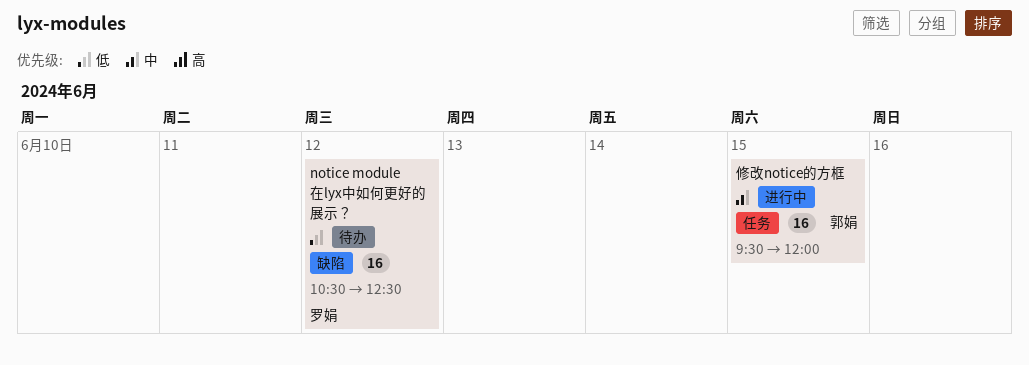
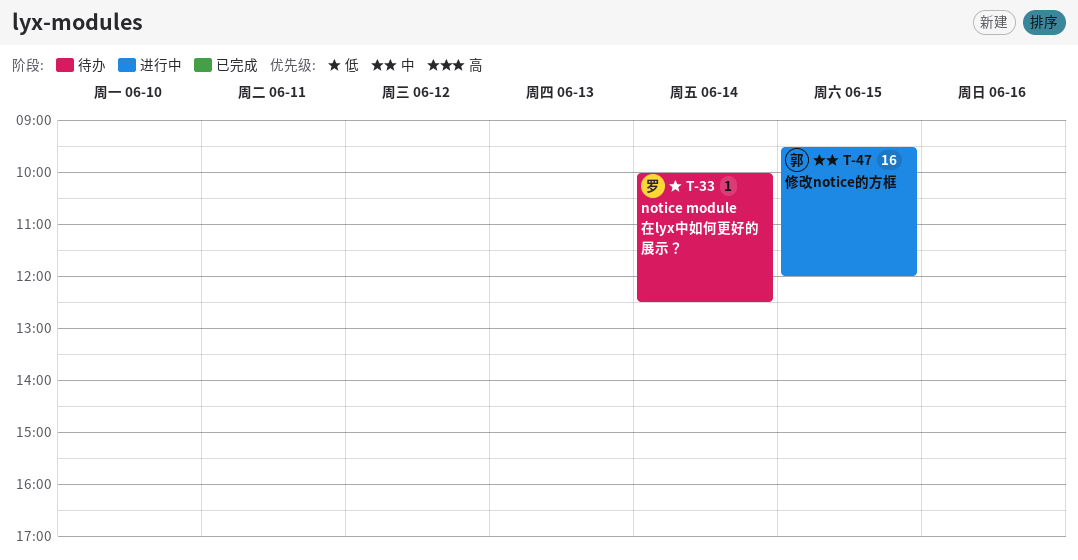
notice module在lyx中如何更好的展示？, estimate: 16 -> 1
notice module在lyx中如何更好的展示？, day: Jun 12 -> Jun 14
notice module在lyx中如何更好的展示？, begins: 10:30 -> 10:00

